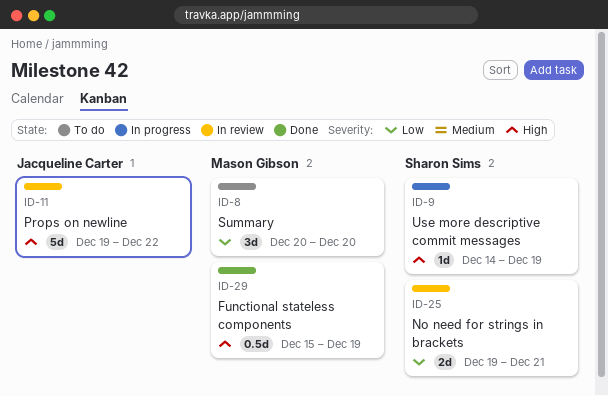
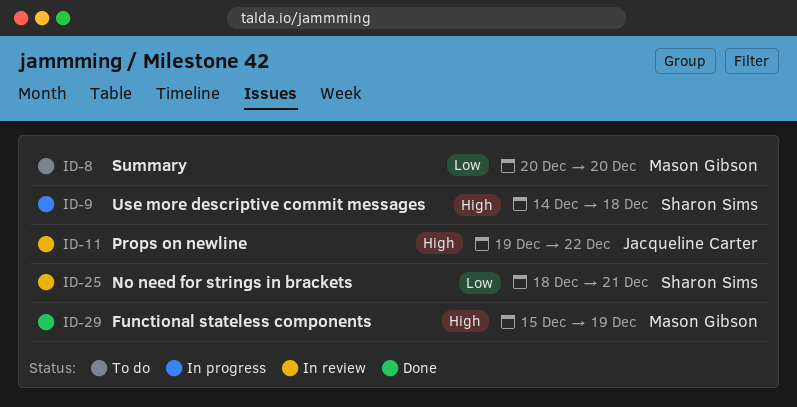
ID-9, due: Dec 19 -> Dec 18
ID-25, start: Dec 19 -> Dec 18

